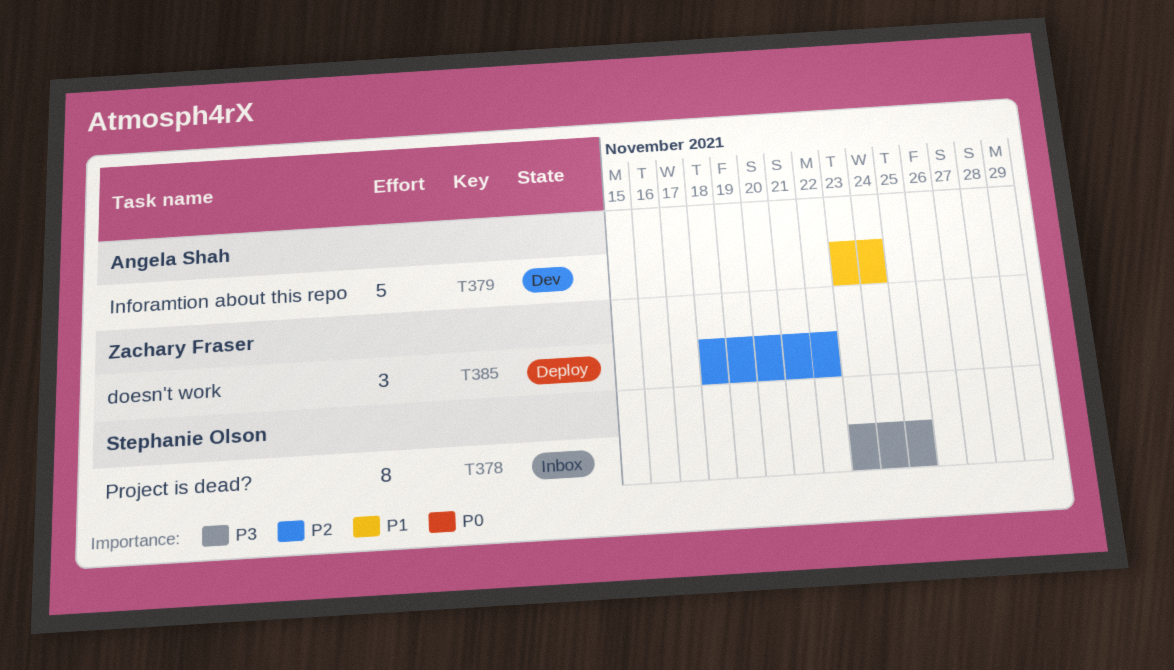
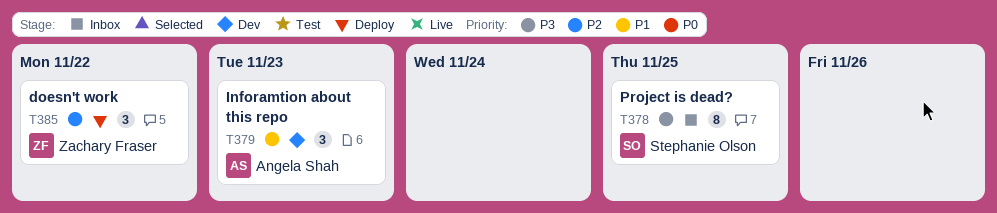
T379, estimate: 5 -> 3
T379, due: Nov 24 -> Nov 23

